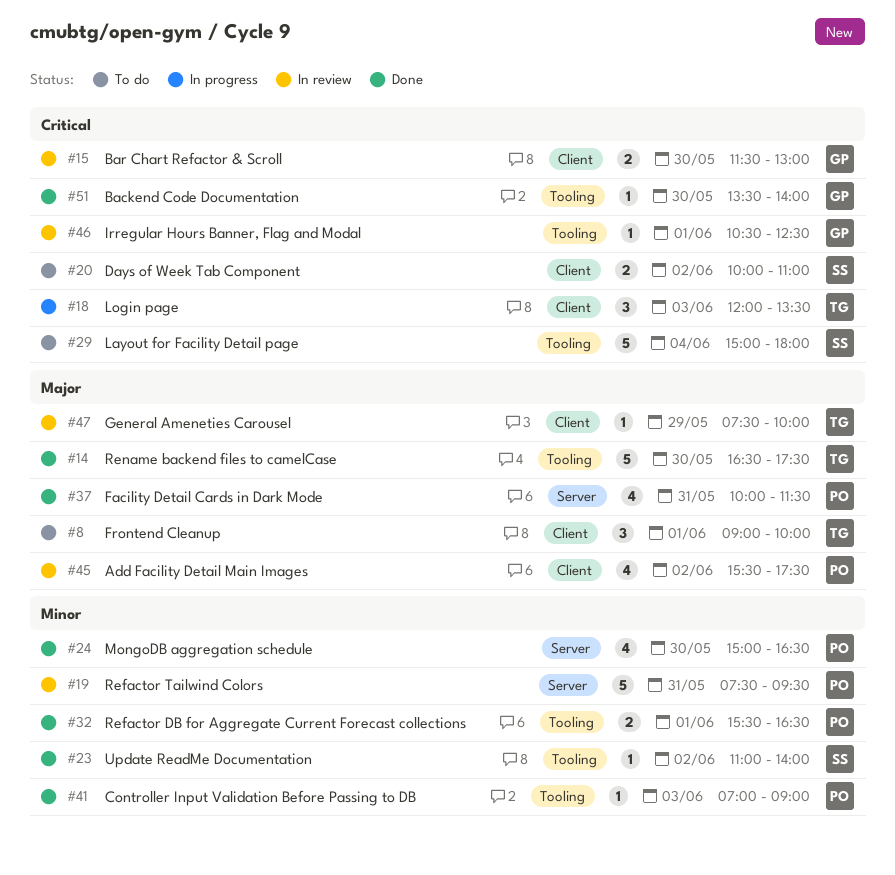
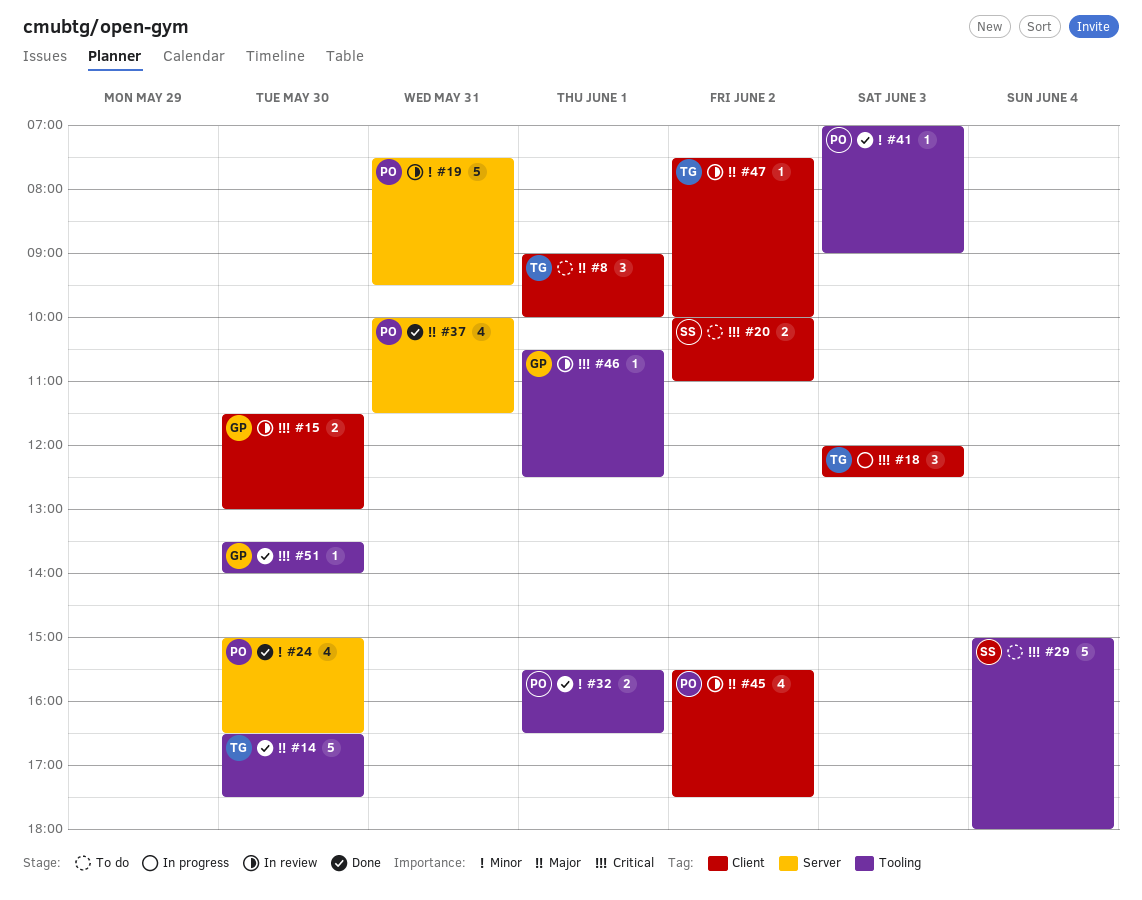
#18, ends: 13:30 -> 12:30
#23: present -> none
#47, day: May 29 -> Jun 2

